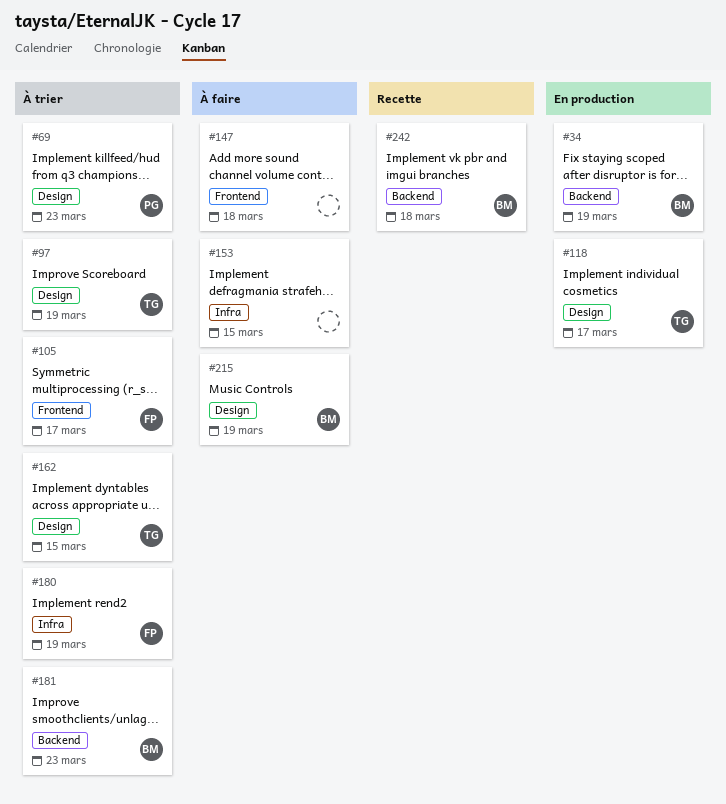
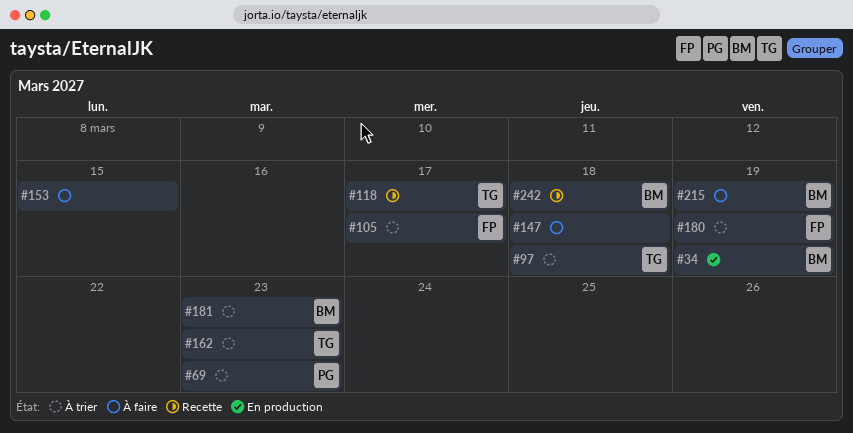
#97, due: Mar 19 -> Mar 18
#118, status: En production -> Recette
#162, due: Mar 15 -> Mar 23

